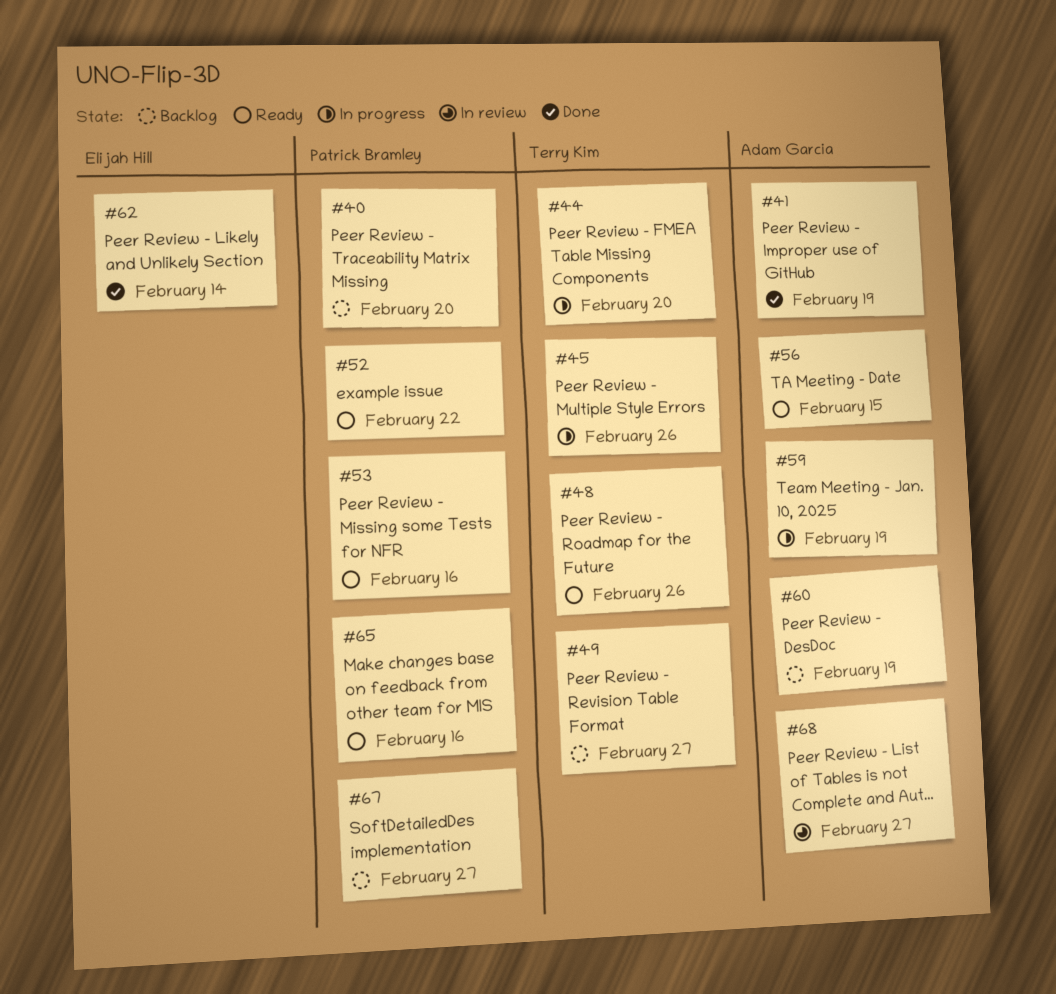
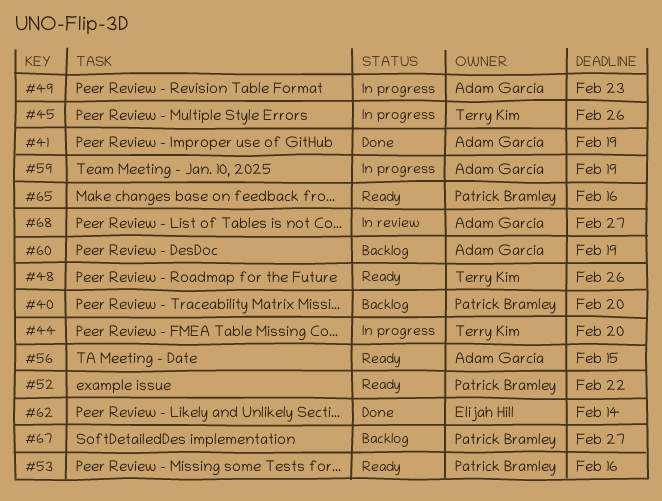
#49, status: Backlog -> In progress
#49, owner: Terry Kim -> Adam Garcia
#49, due: Feb 27 -> Feb 23

